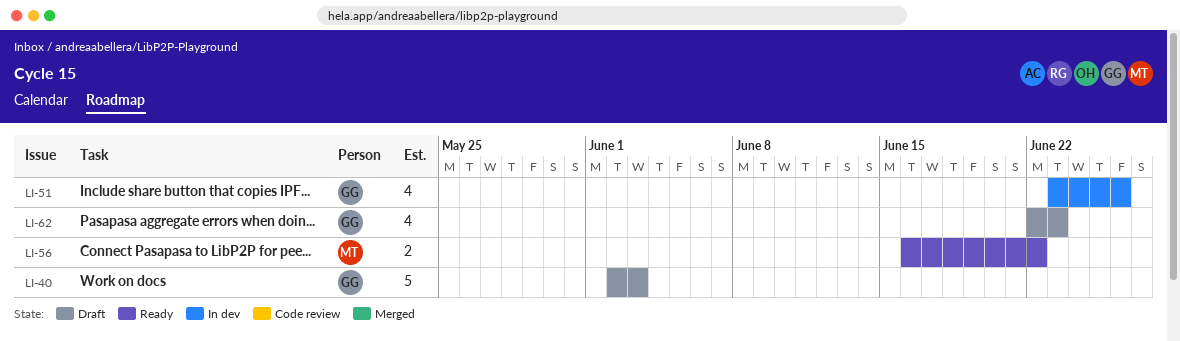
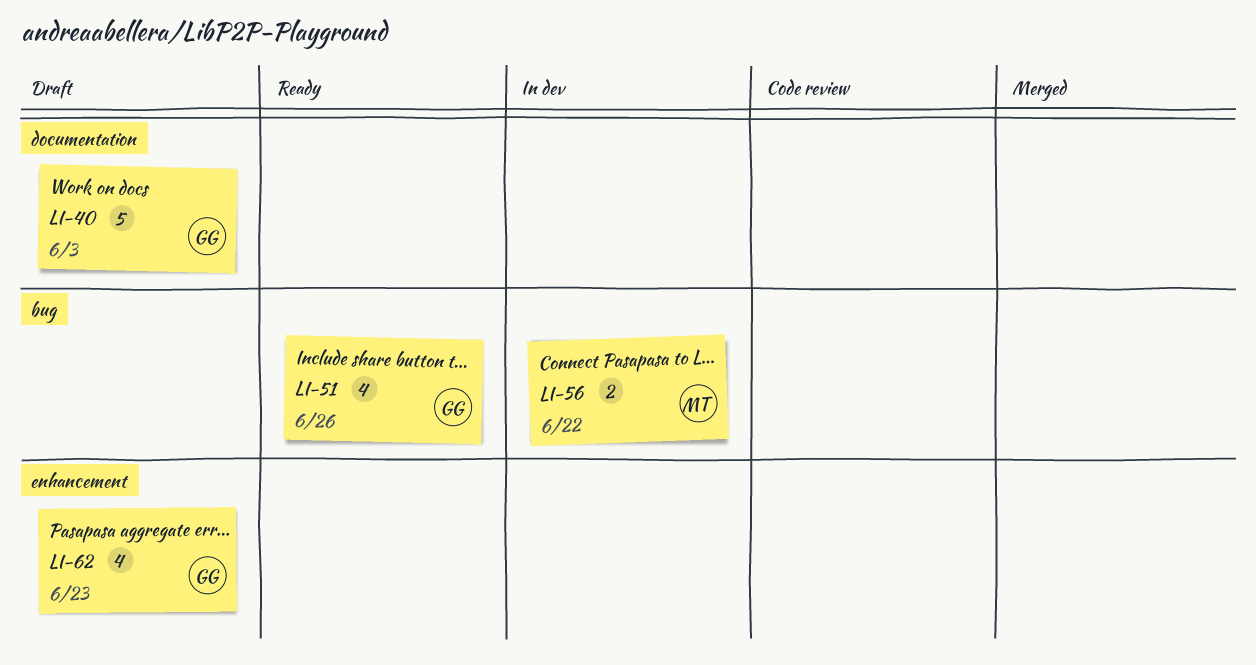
LI-51, status: In dev -> Ready
LI-56, status: Ready -> In dev

